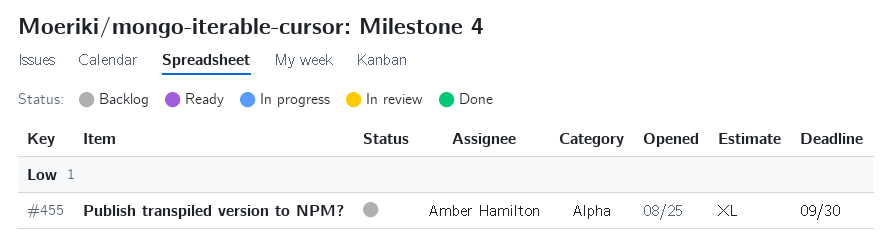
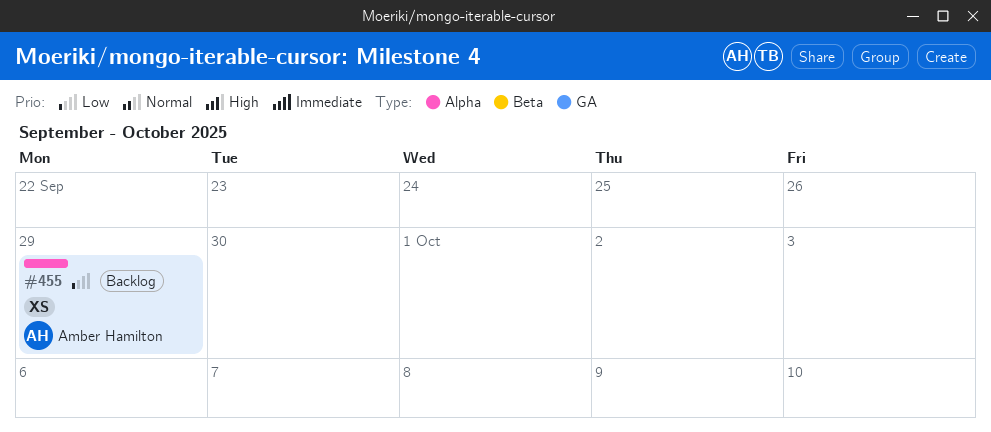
#455, estimate: XL -> XS
#455, due: Sep 30 -> Sep 29

